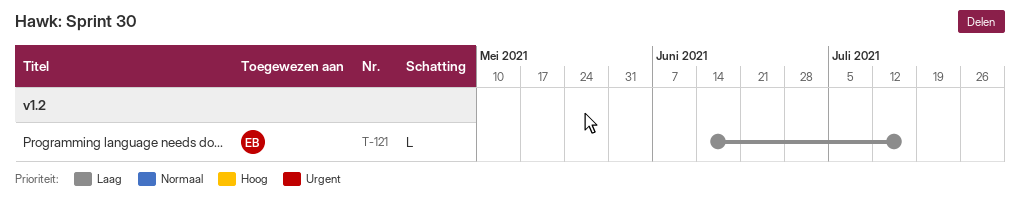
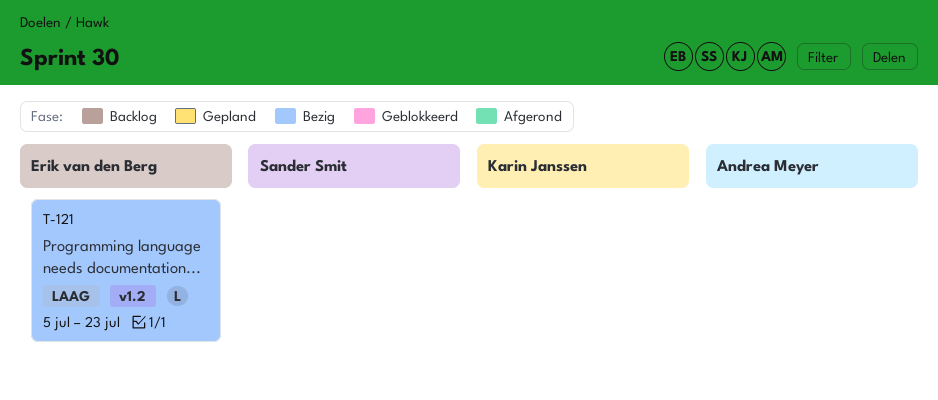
T-121, start: Jun 14 -> Jul 5
T-121, due: Jul 16 -> Jul 23

